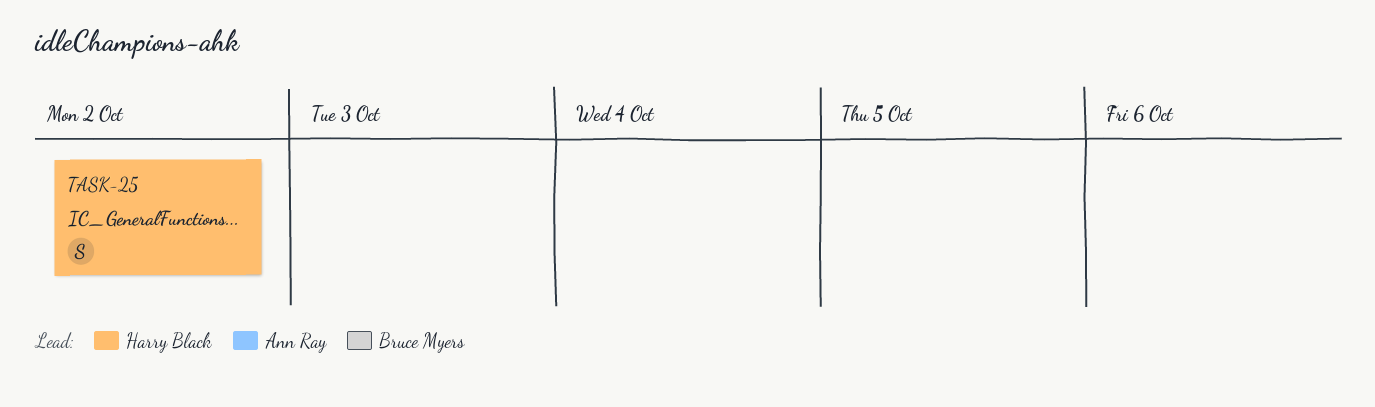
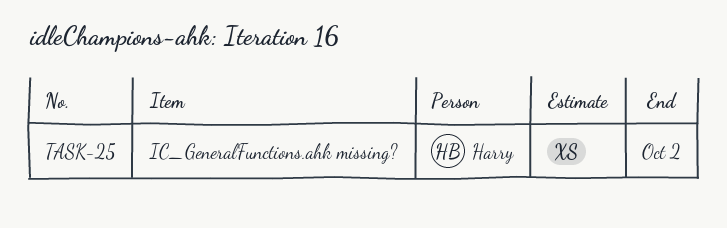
TASK-25, estimate: S -> XS

